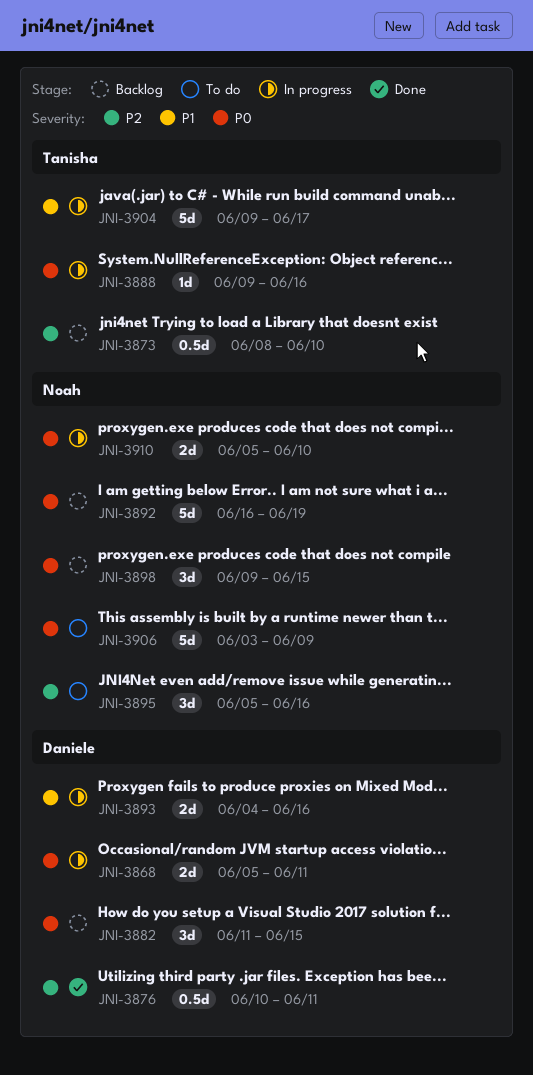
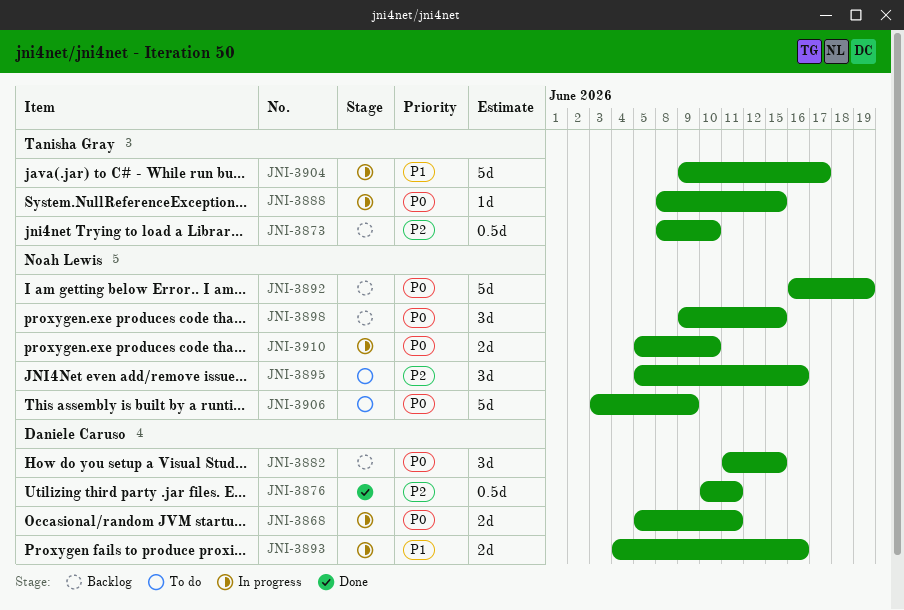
JNI-3888, start: Jun 9 -> Jun 8
JNI-3888, due: Jun 16 -> Jun 15

